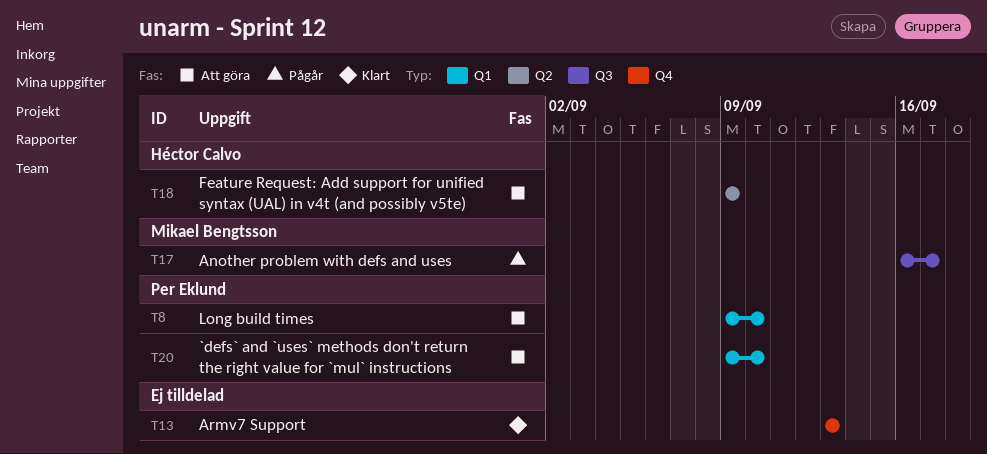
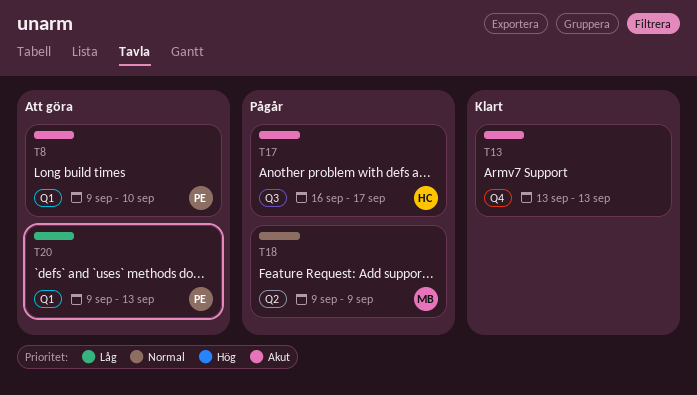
T17, owner: Mikael Bengtsson -> Héctor Calvo
T18, status: Att göra -> Pågår
T18, owner: Héctor Calvo -> Mikael Bengtsson
T20, due: Sep 10 -> Sep 13

